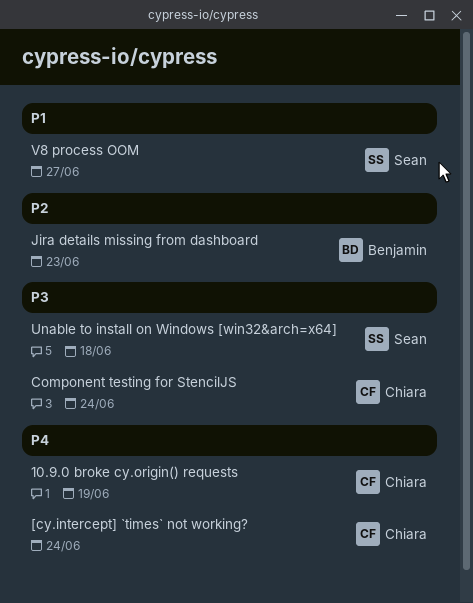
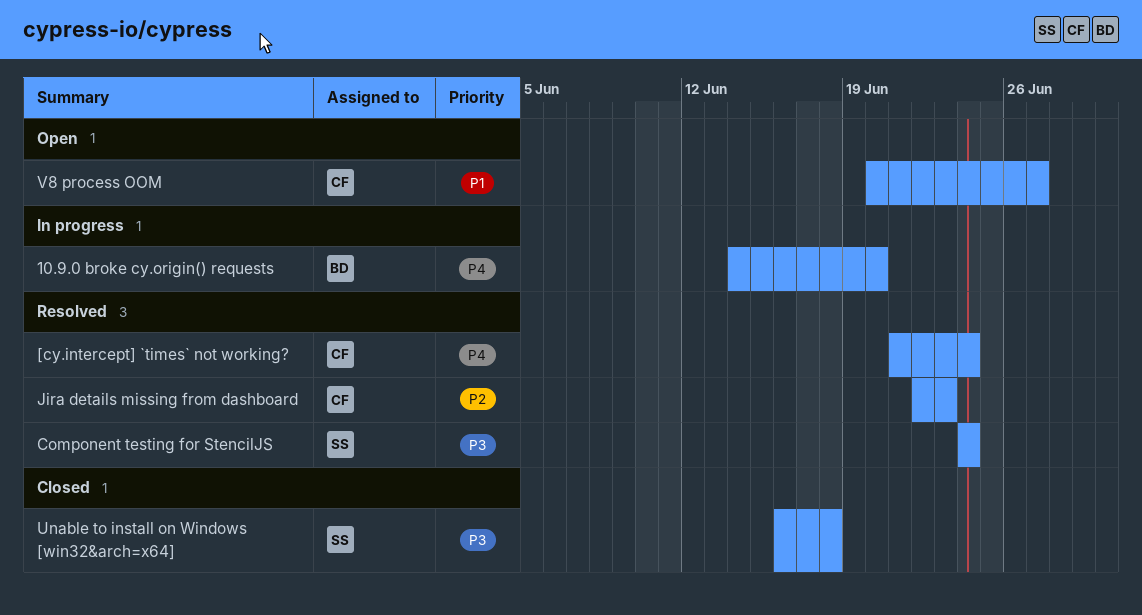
10.9.0 broke cy.origin() requests, owner: Chiara -> Benjamin
10.9.0 broke cy.origin() requests, due: Jun 19 -> Jun 20
Component testing for StencilJS, owner: Chiara -> Sean
Jira details missing from dashboard, owner: Benjamin -> Chiara
V8 process OOM, owner: Sean -> Chiara

